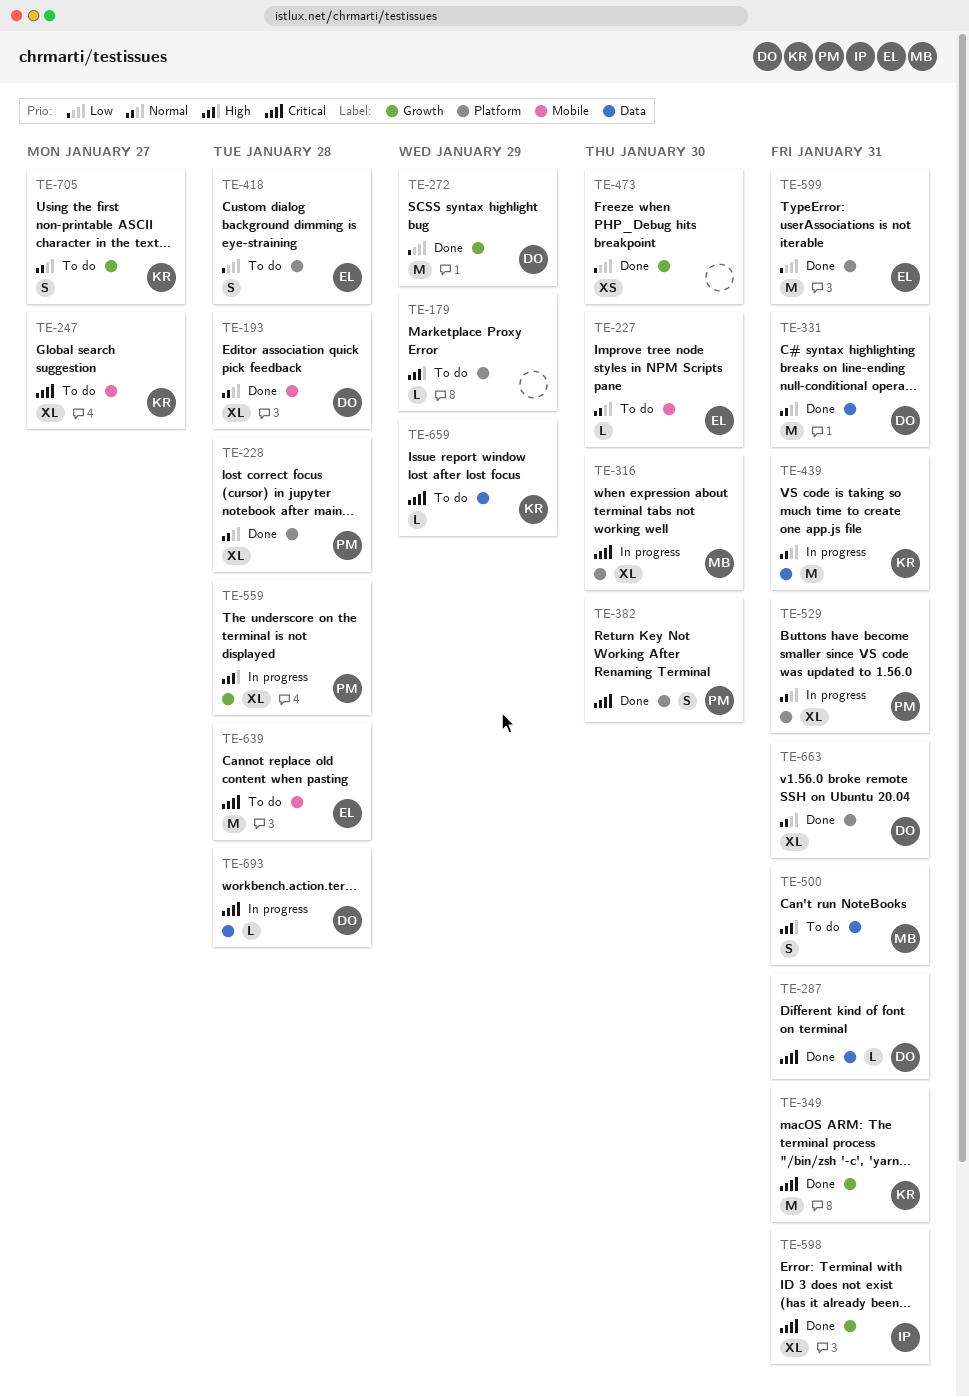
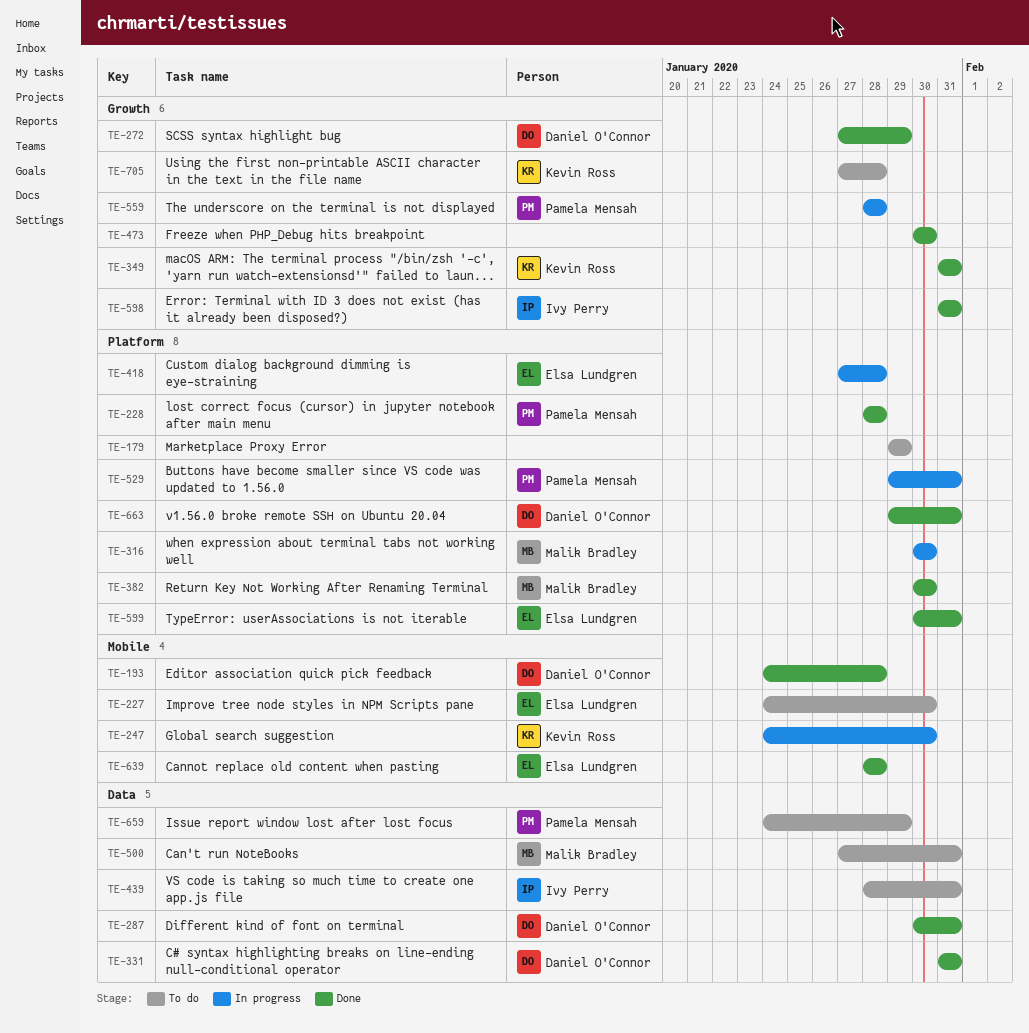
TE-247, status: To do -> In progress
TE-247, due: Jan 27 -> Jan 30
TE-382, owner: Pamela Mensah -> Malik Bradley
TE-418, status: To do -> In progress
TE-439, status: In progress -> To do
TE-439, owner: Kevin Ross -> Ivy Perry
TE-639, status: To do -> Done
TE-659, owner: Kevin Ross -> Pamela Mensah
TE-693: present -> none
TE-705, due: Jan 27 -> Jan 28

